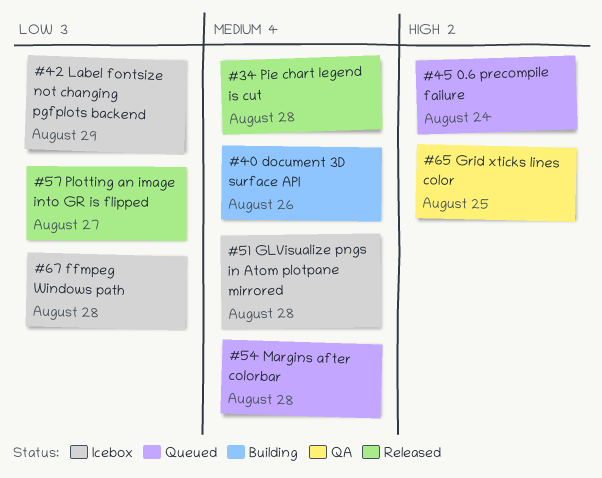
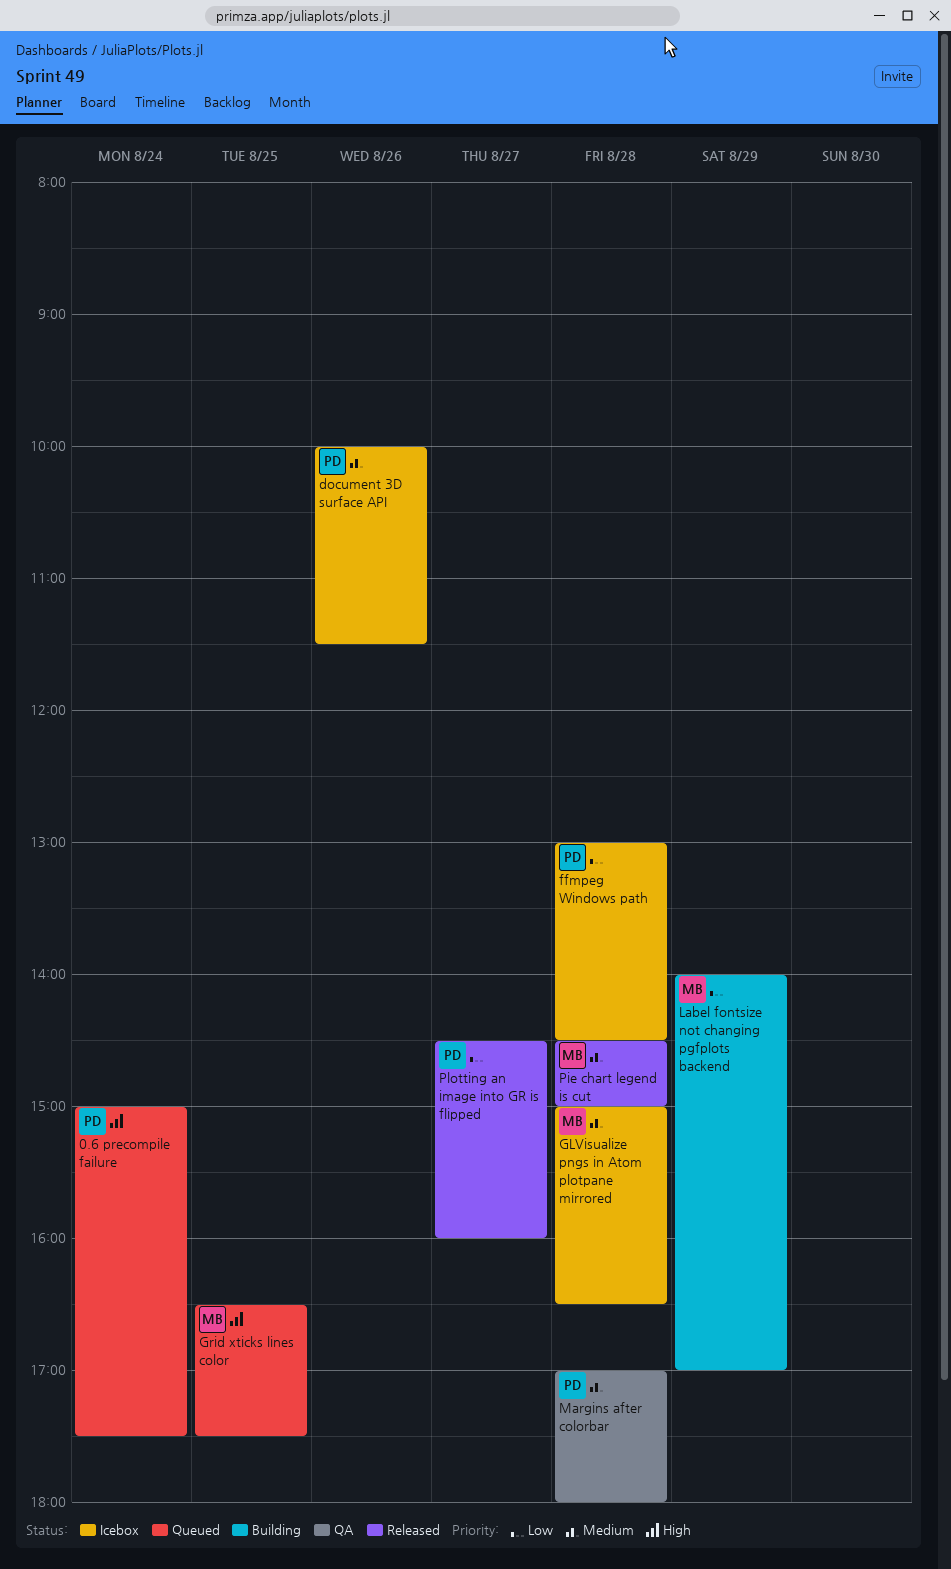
document 3D surface API, status: Building -> Icebox
Grid xticks lines color, status: QA -> Queued
Label fontsize not changing pgfplots backend, status: Icebox -> Building
Margins after colorbar, status: Queued -> QA

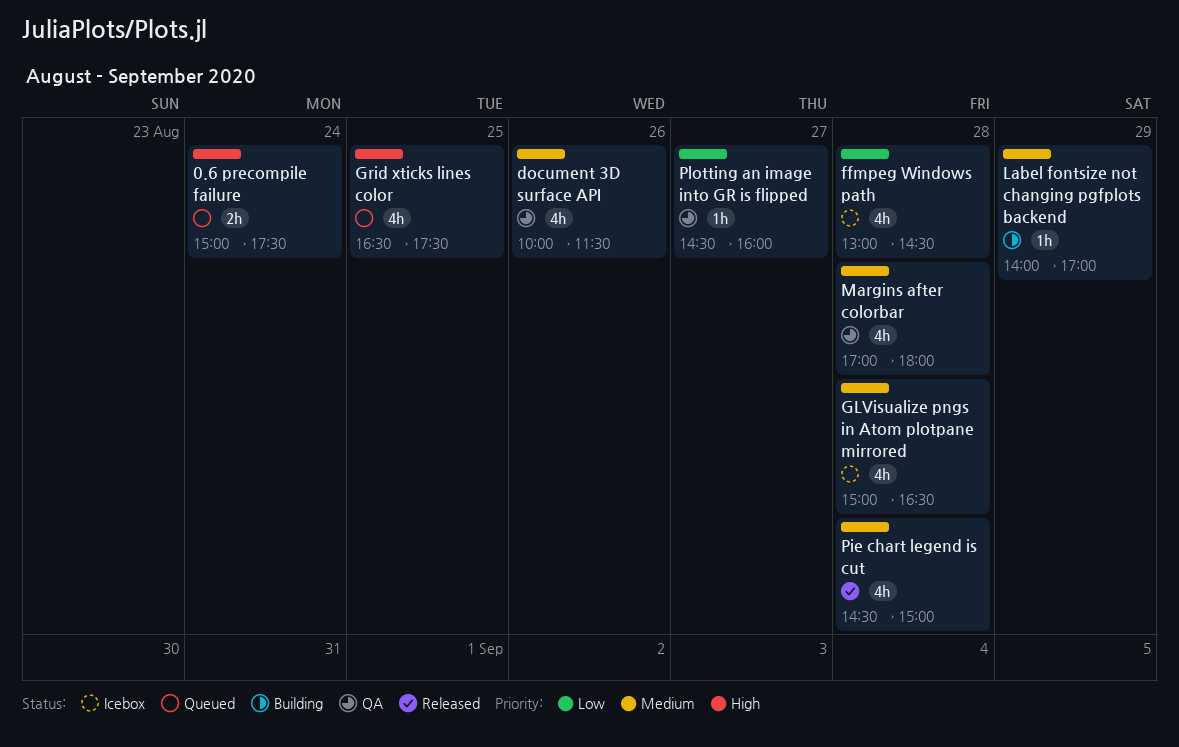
document 3D surface API, status: Icebox -> QA
Label fontsize not changing pgfplots backend, priority: Low -> Medium
Plotting an image into GR is flipped, status: Released -> QA

